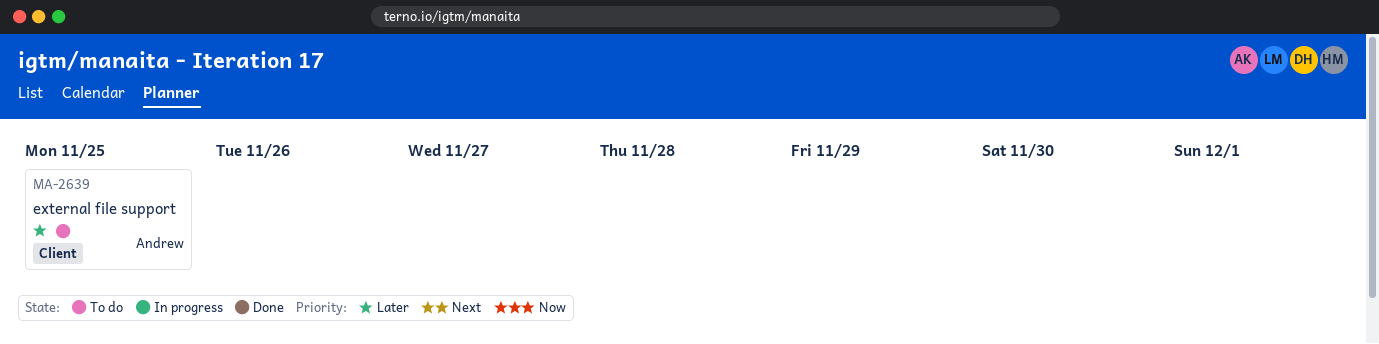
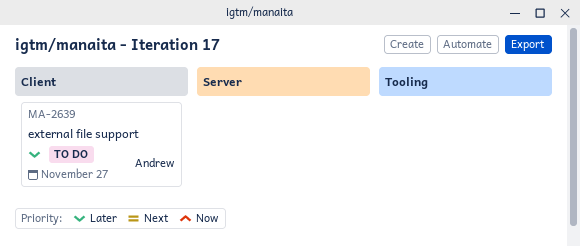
MA-2639, due: Nov 25 -> Nov 27

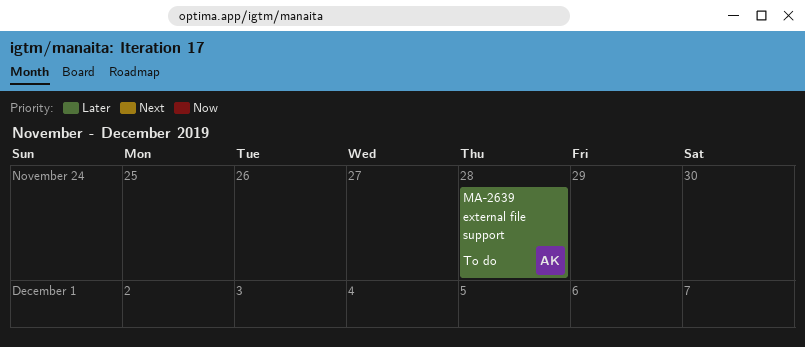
MA-2639, due: Nov 27 -> Nov 28

